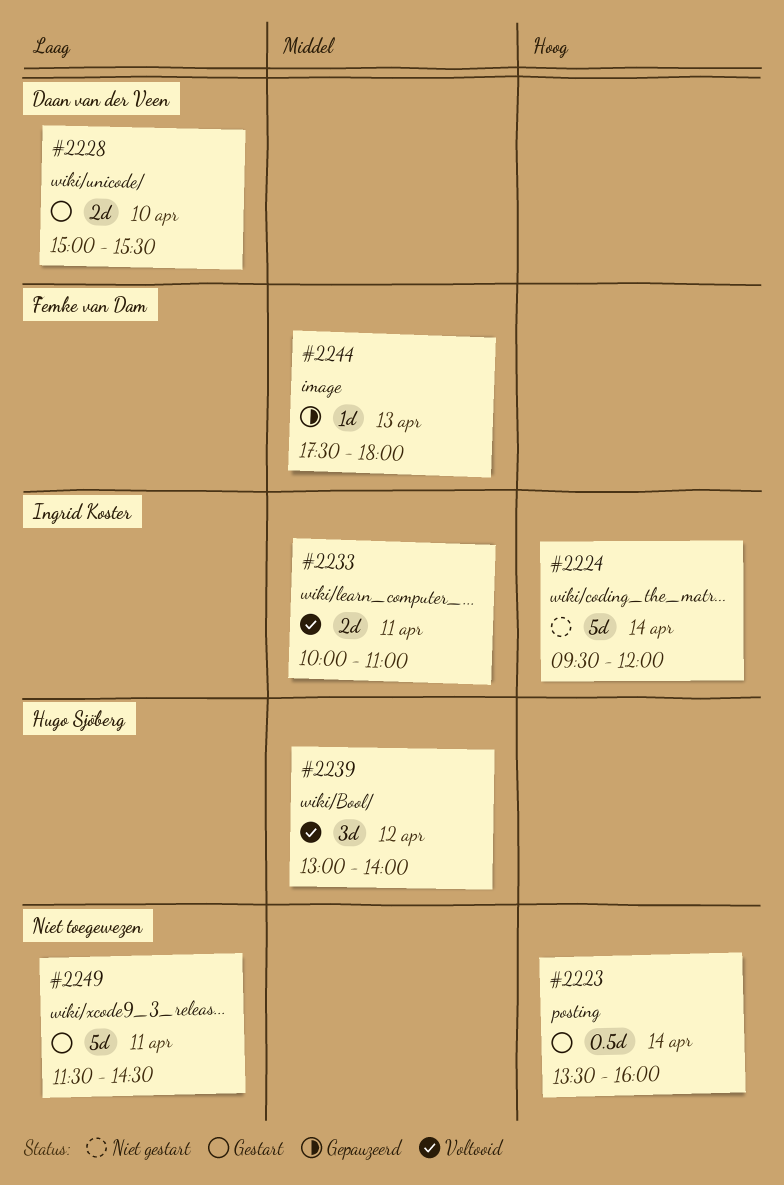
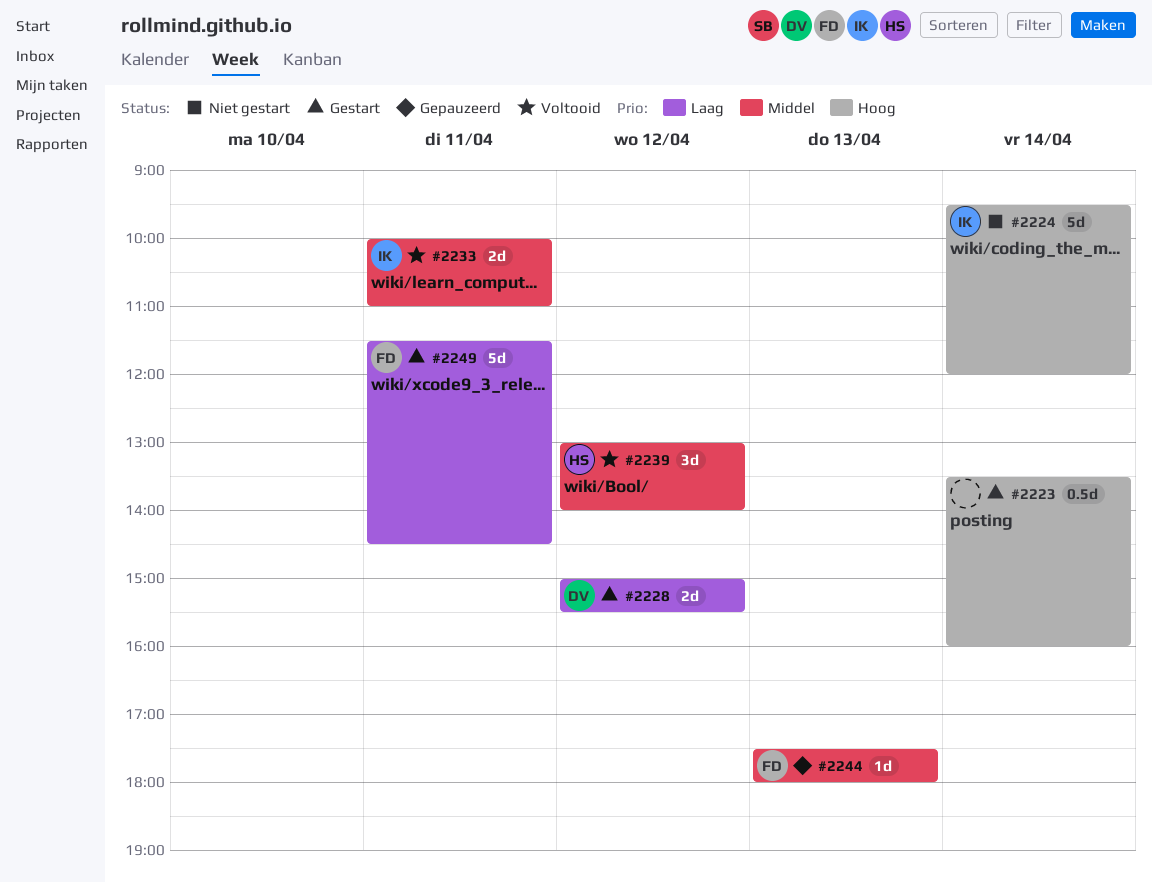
#2228, day: Apr 10 -> Apr 12
#2249, owner: none -> Femke van Dam

